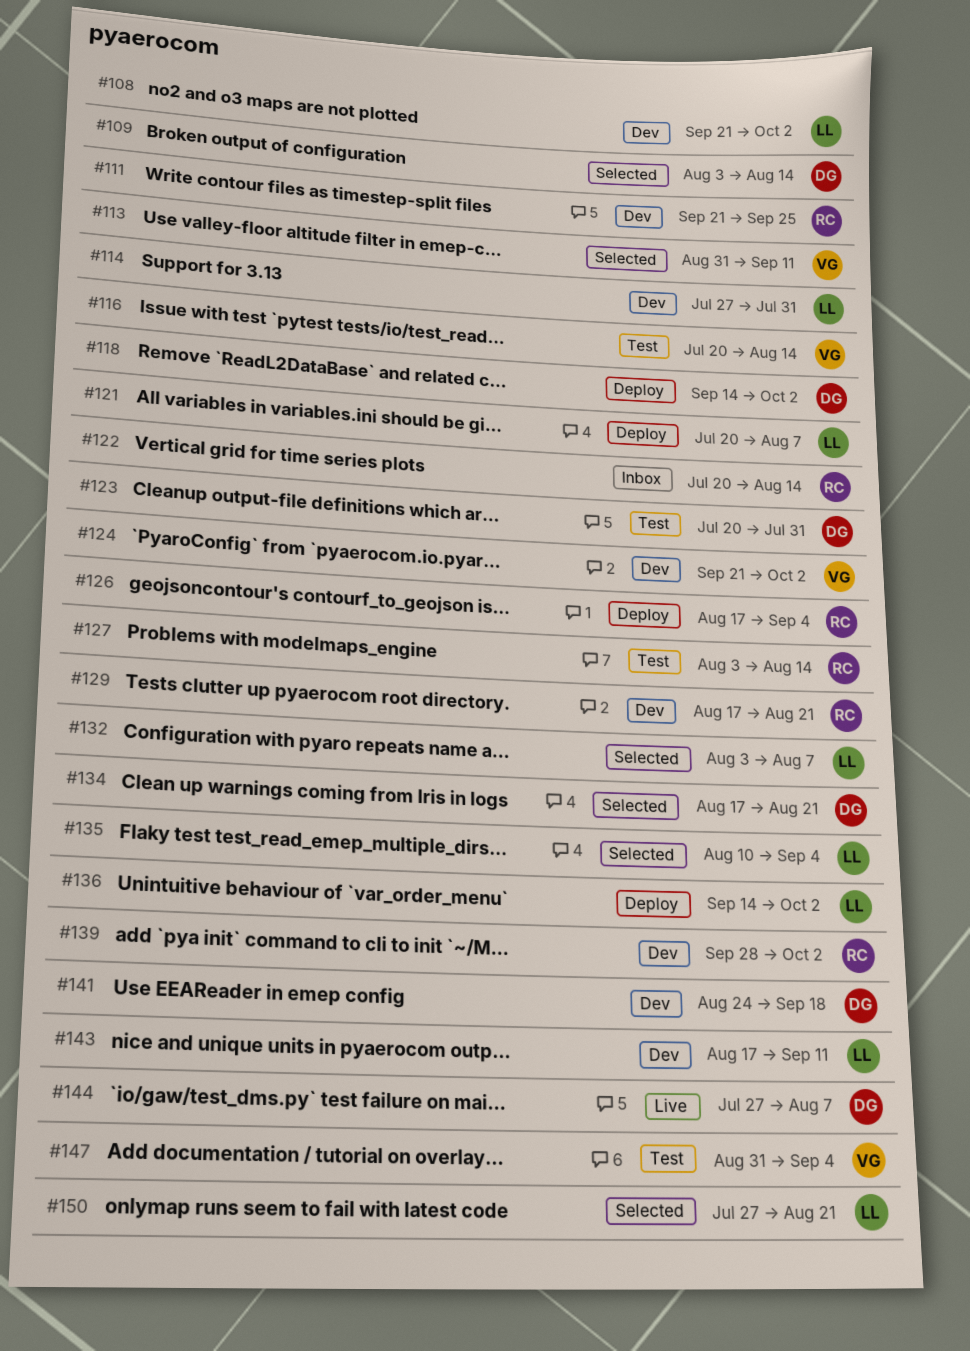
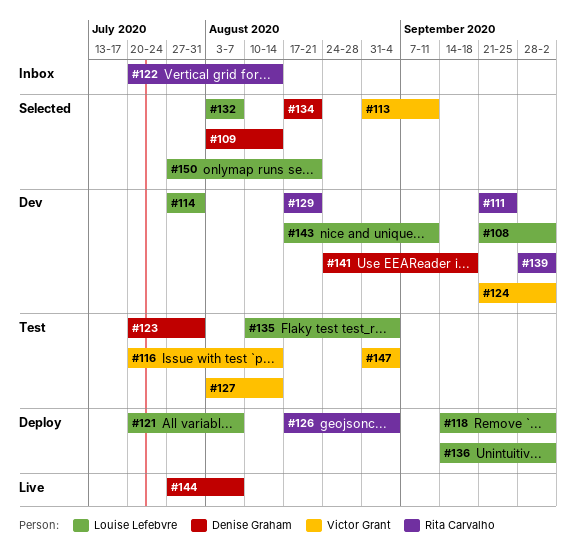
#118, owner: Denise Graham -> Louise Lefebvre
#127, owner: Rita Carvalho -> Victor Grant
#135, status: Selected -> Test

